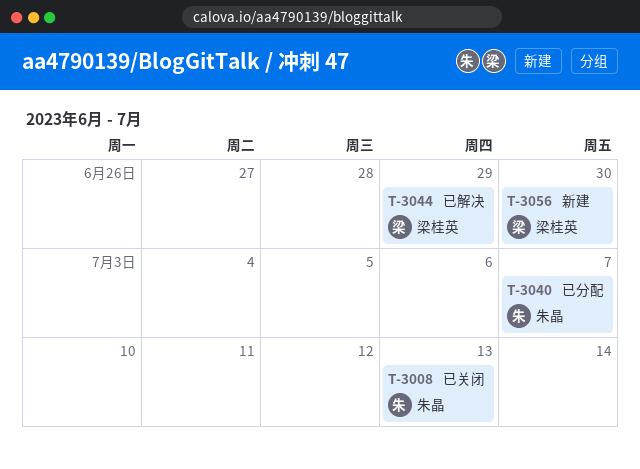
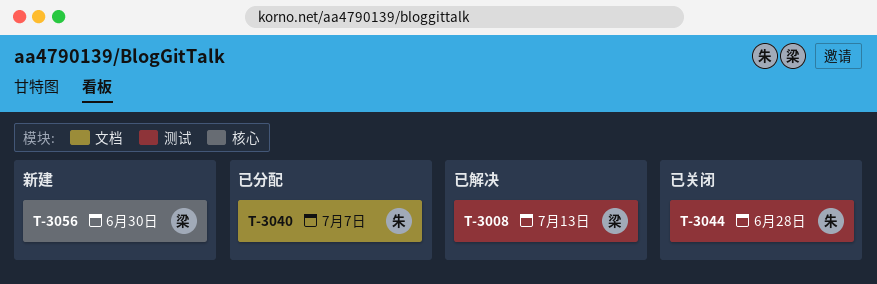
T-3008, status: 已关闭 -> 已解决
T-3008, owner: 朱晶 -> 梁桂英
T-3044, status: 已解决 -> 已关闭
T-3044, owner: 梁桂英 -> 朱晶
T-3044, due: Jun 29 -> Jun 28

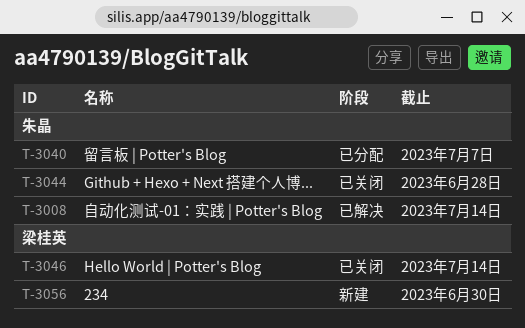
T-3008, owner: 梁桂英 -> 朱晶
T-3008, due: Jul 13 -> Jul 14
T-3046: none -> present

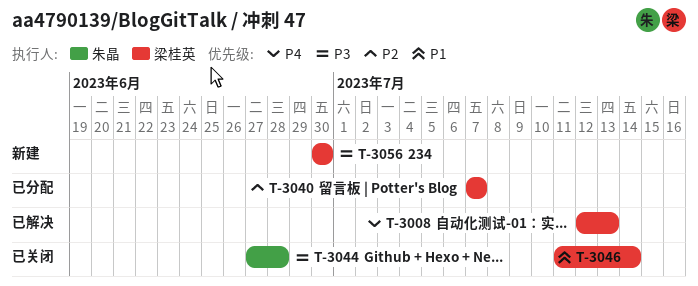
T-3008, owner: 朱晶 -> 梁桂英
T-3008, due: Jul 14 -> Jul 13
T-3040, owner: 朱晶 -> 梁桂英

